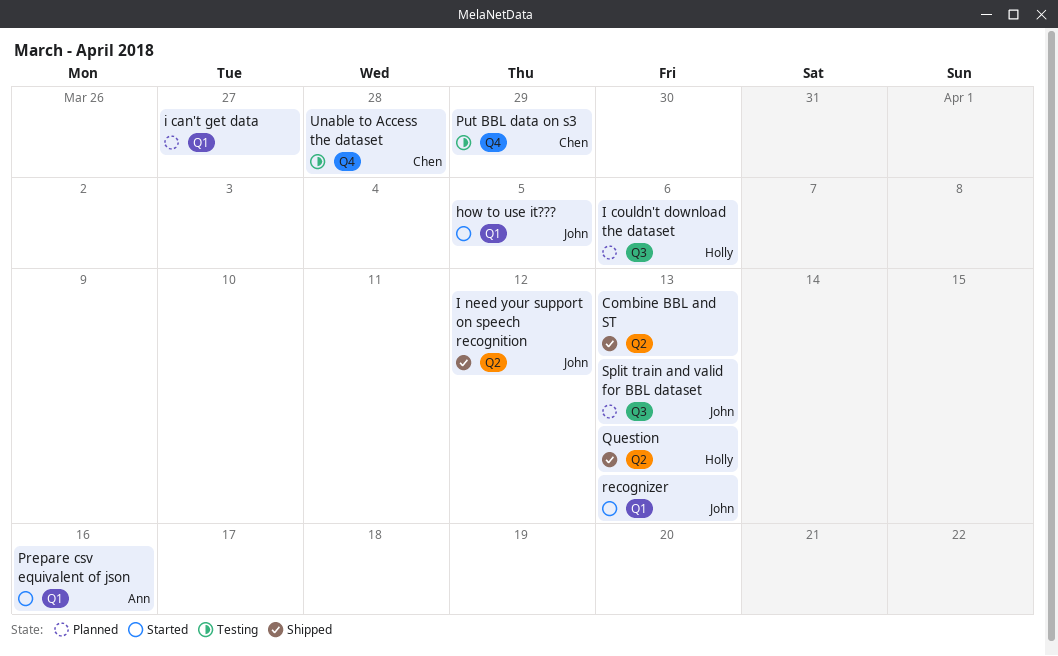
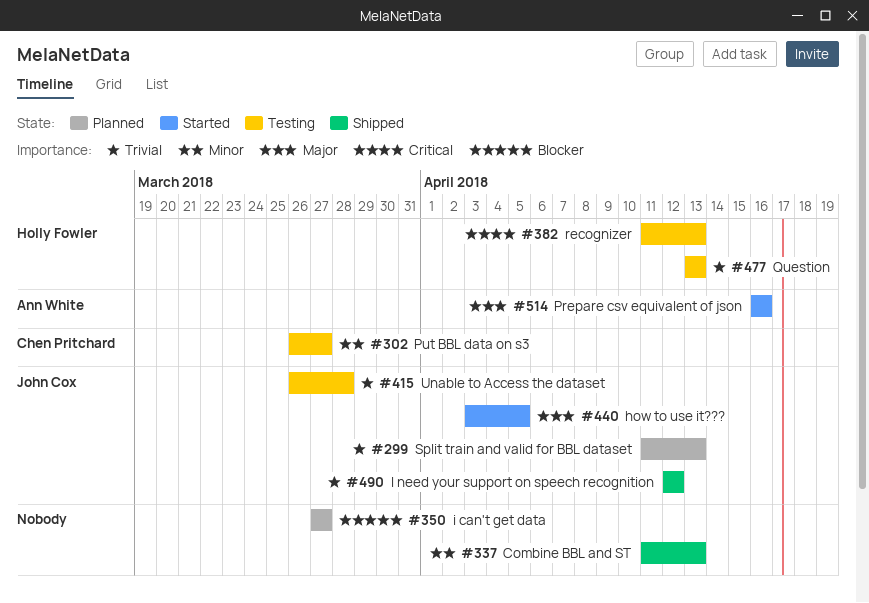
I couldn't download the dataset: present -> none
Put BBL data on s3, due: Mar 29 -> Mar 27
Question, status: Shipped -> Testing
recognizer, status: Started -> Testing
recognizer, owner: John Cox -> Holly Fowler
Unable to Access the dataset, owner: Chen Pritchard -> John Cox

